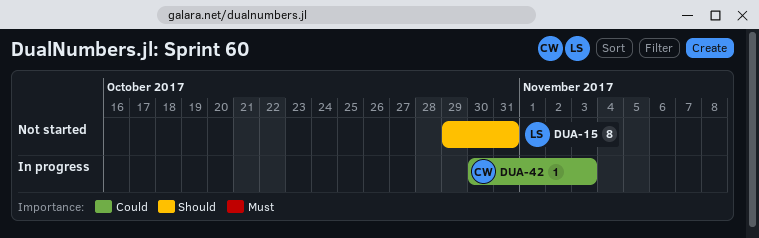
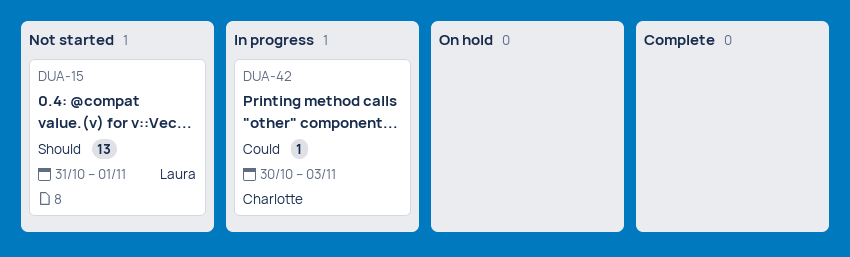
DUA-15, estimate: 8 -> 13
DUA-15, start: Oct 29 -> Oct 31
DUA-15, due: Oct 31 -> Nov 1

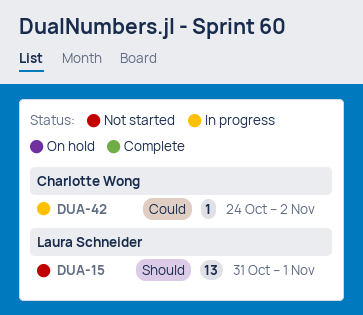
DUA-42, start: Oct 30 -> Oct 24
DUA-42, due: Nov 3 -> Nov 2

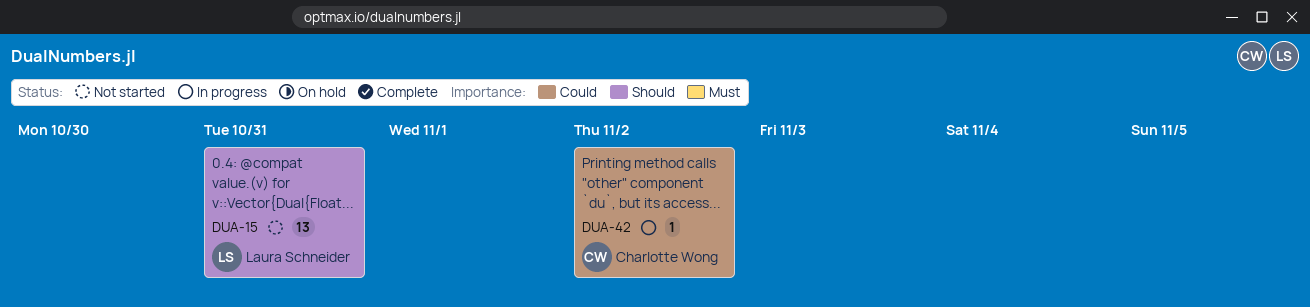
DUA-15, due: Nov 1 -> Oct 31

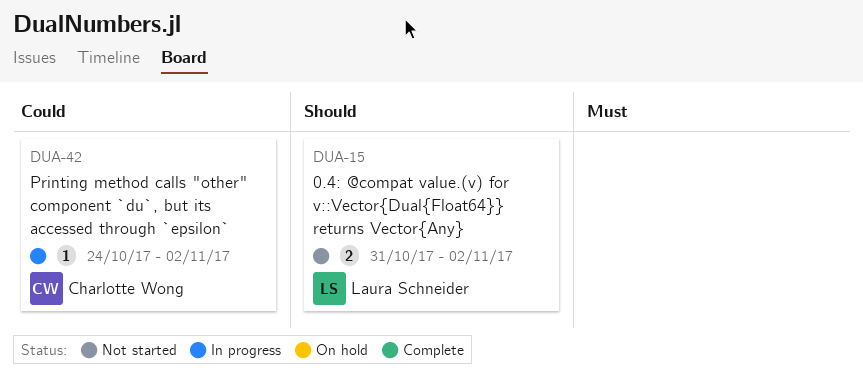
DUA-15, estimate: 13 -> 2
DUA-15, due: Oct 31 -> Nov 2

